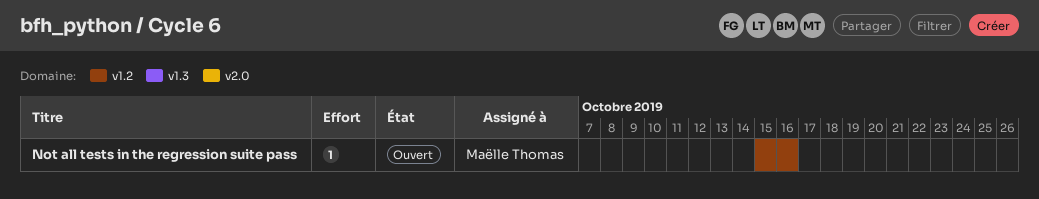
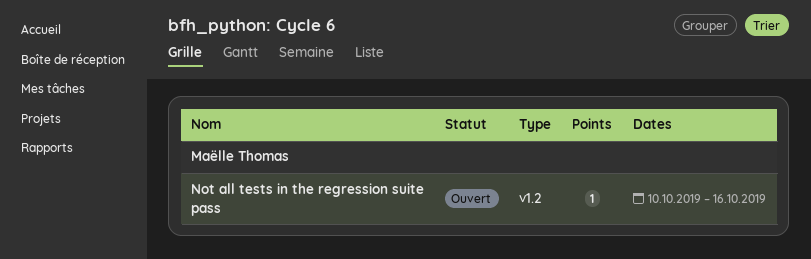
Not all tests in the regression suite pass, start: Oct 15 -> Oct 10

